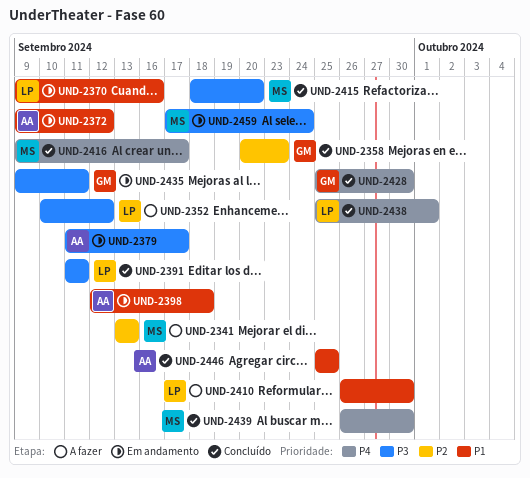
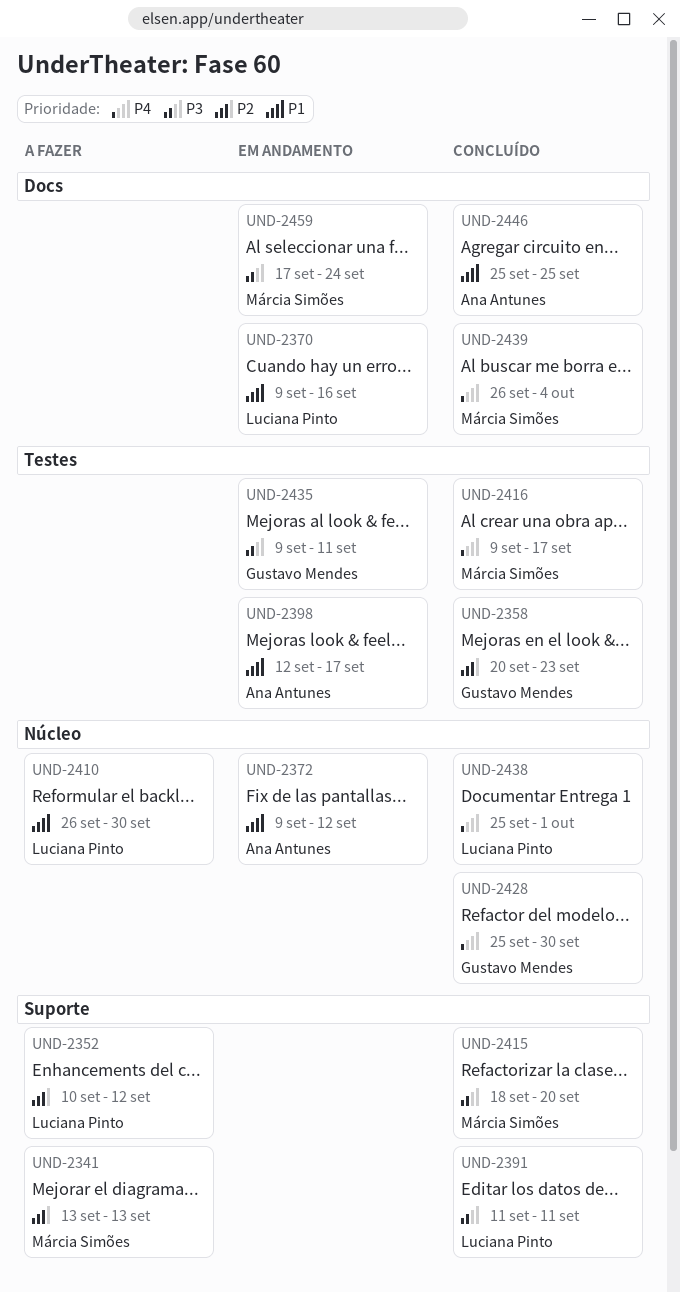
UND-2352, priority: P3 -> P2
UND-2379: present -> none
UND-2398, due: Sep 18 -> Sep 17
UND-2439, due: Sep 30 -> Oct 4

